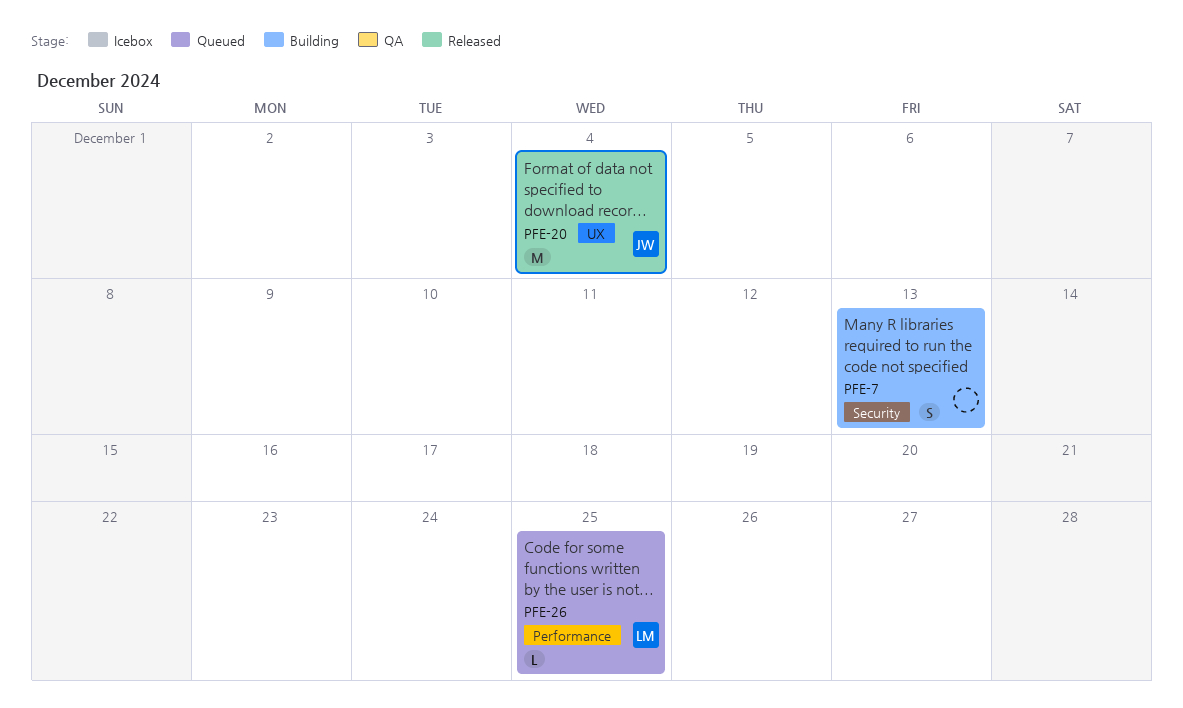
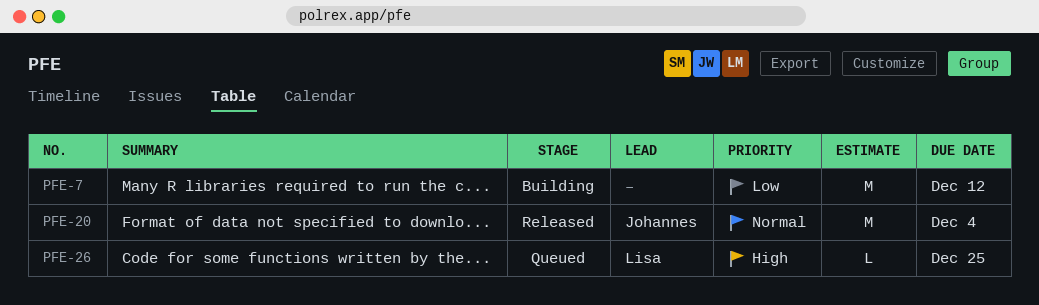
PFE-7, estimate: S -> M
PFE-7, due: Dec 13 -> Dec 12

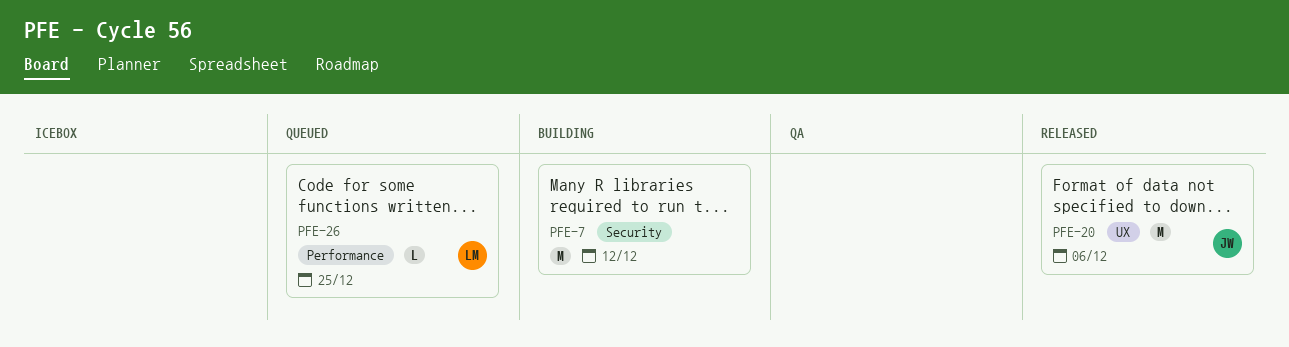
PFE-20, due: Dec 4 -> Dec 6

